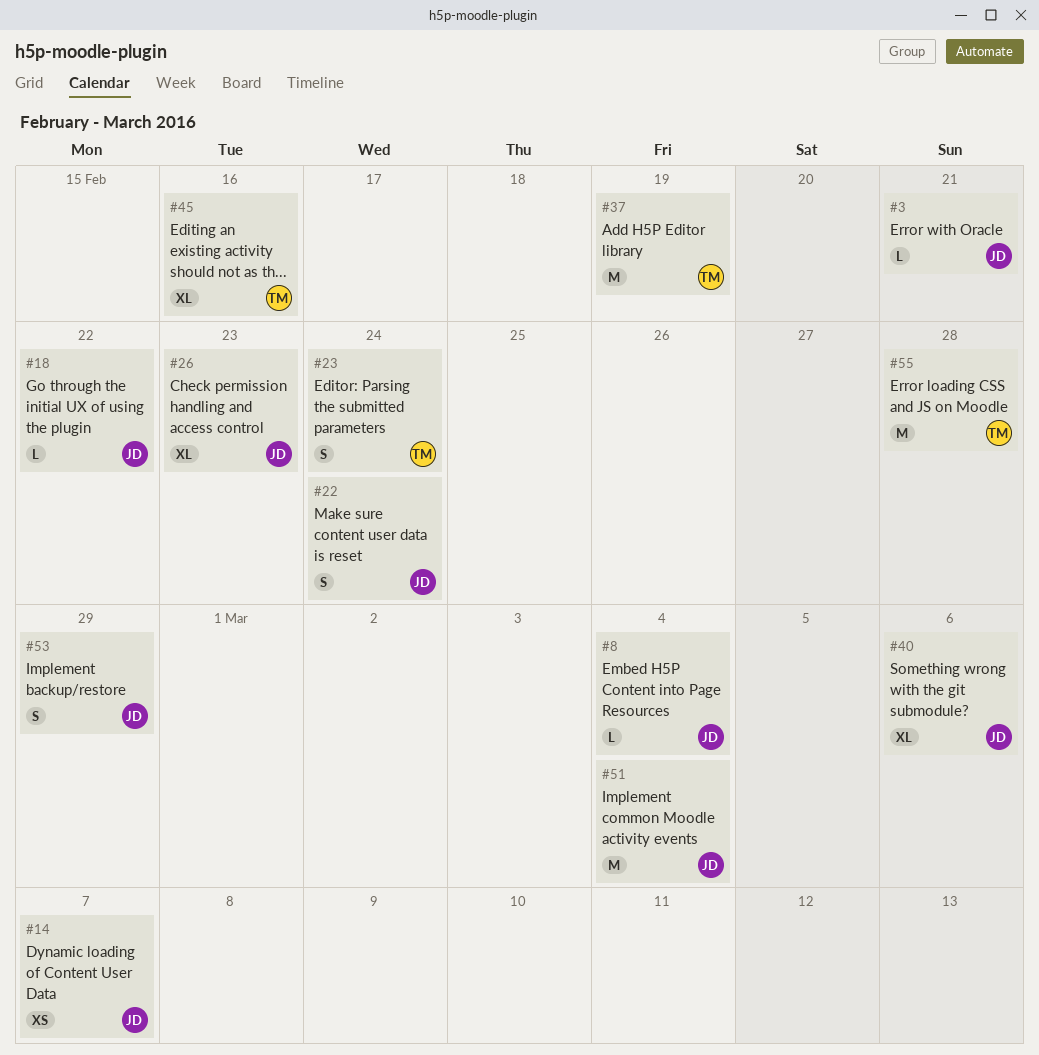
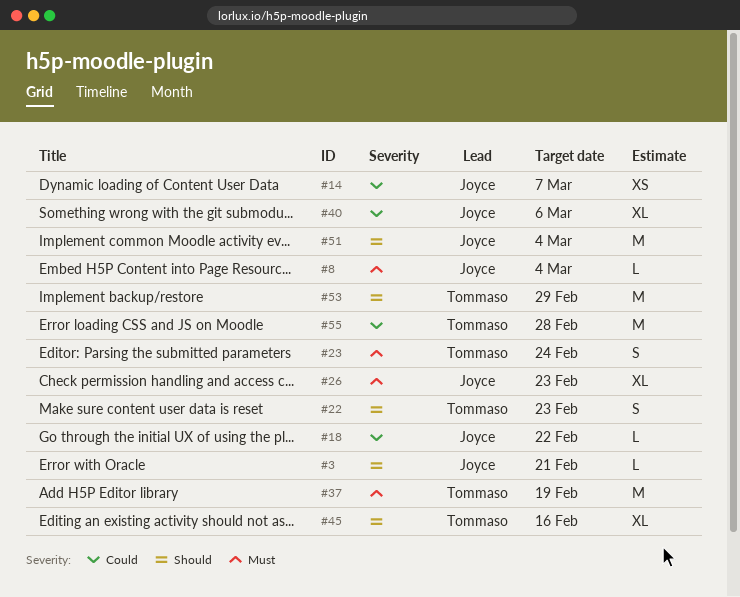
#22, owner: Joyce -> Tommaso
#22, due: Feb 24 -> Feb 23
#53, owner: Joyce -> Tommaso
#53, estimate: S -> M

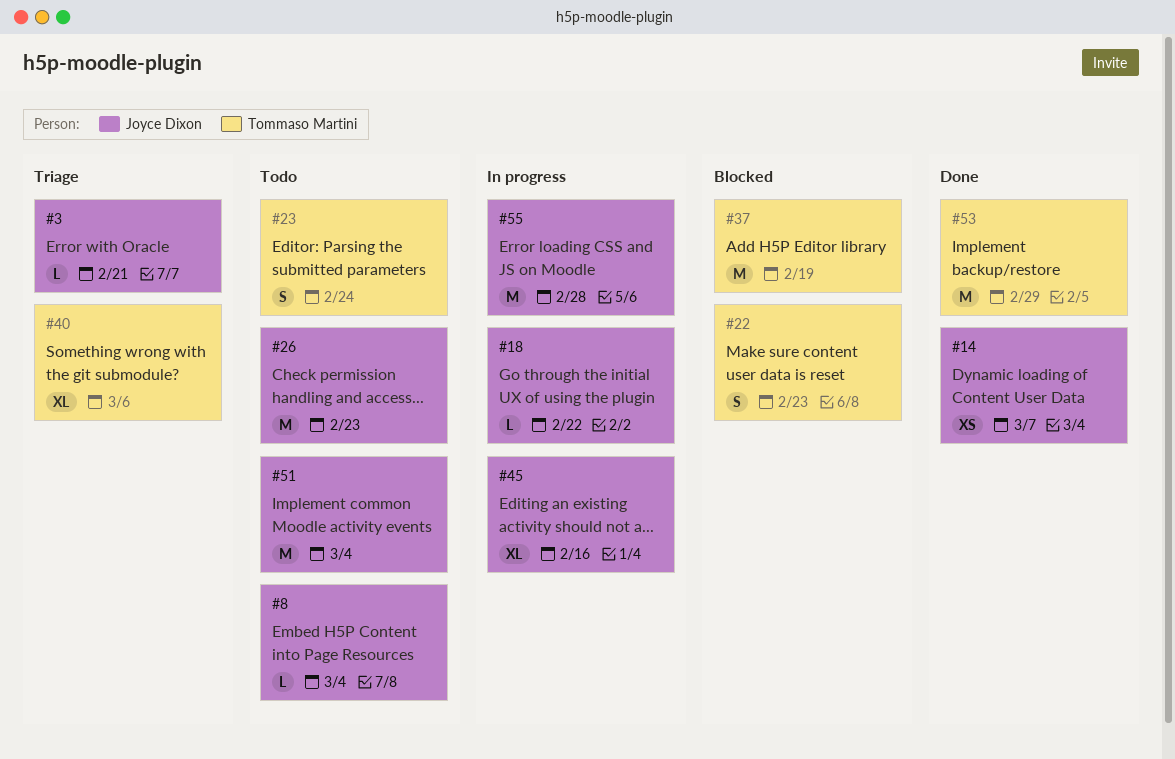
#26, estimate: XL -> M
#40, owner: Joyce Dixon -> Tommaso Martini
#45, owner: Tommaso Martini -> Joyce Dixon
#55, owner: Tommaso Martini -> Joyce Dixon

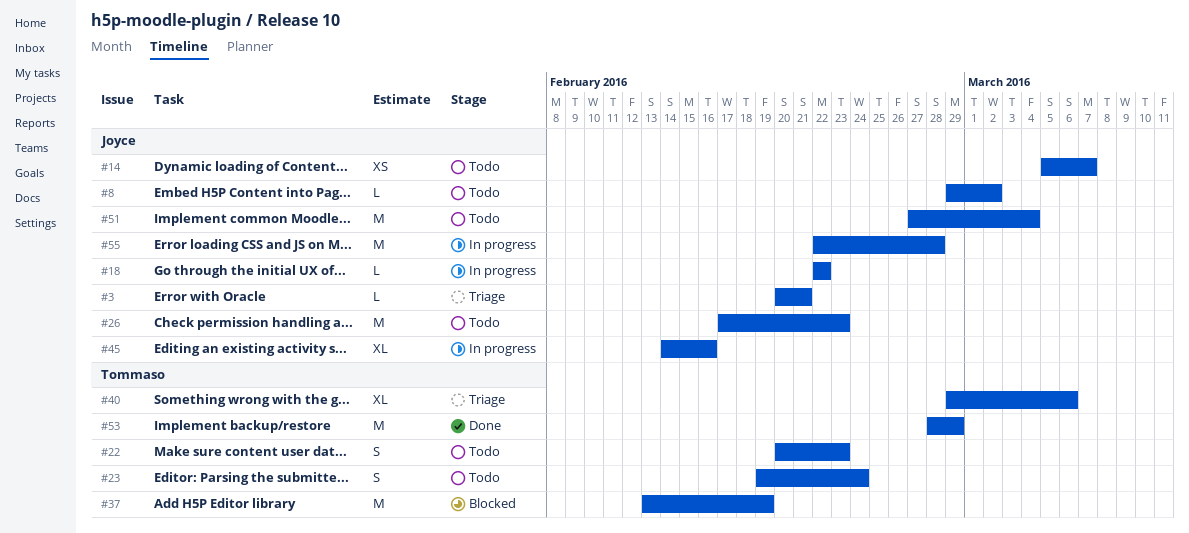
#8, due: Mar 4 -> Mar 2
#14, status: Done -> Todo
#22, status: Blocked -> Todo

